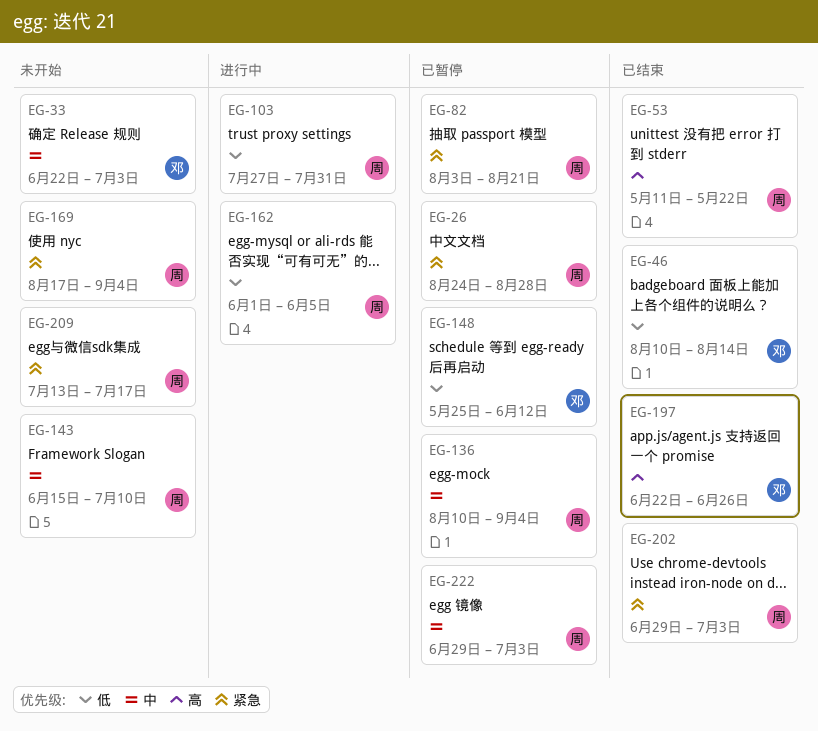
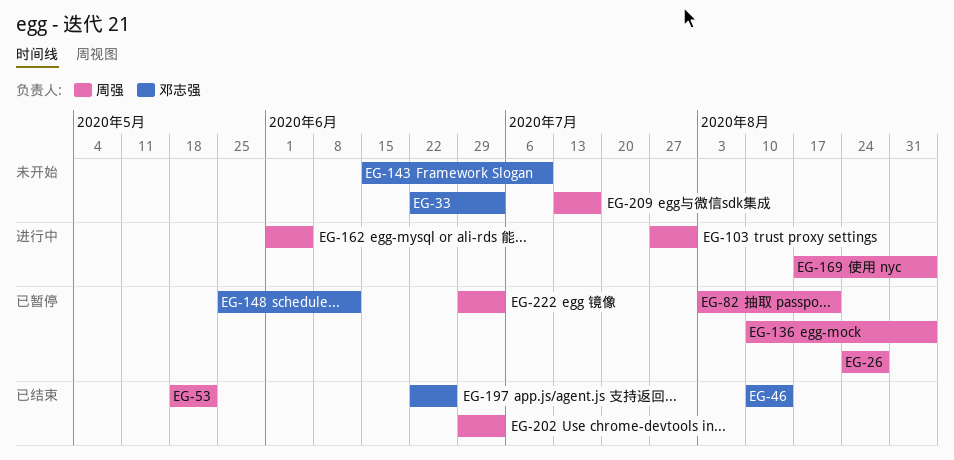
EG-53, start: May 11 -> May 18
EG-143, owner: 周强 -> 邓志强
EG-169, status: 未开始 -> 进行中

